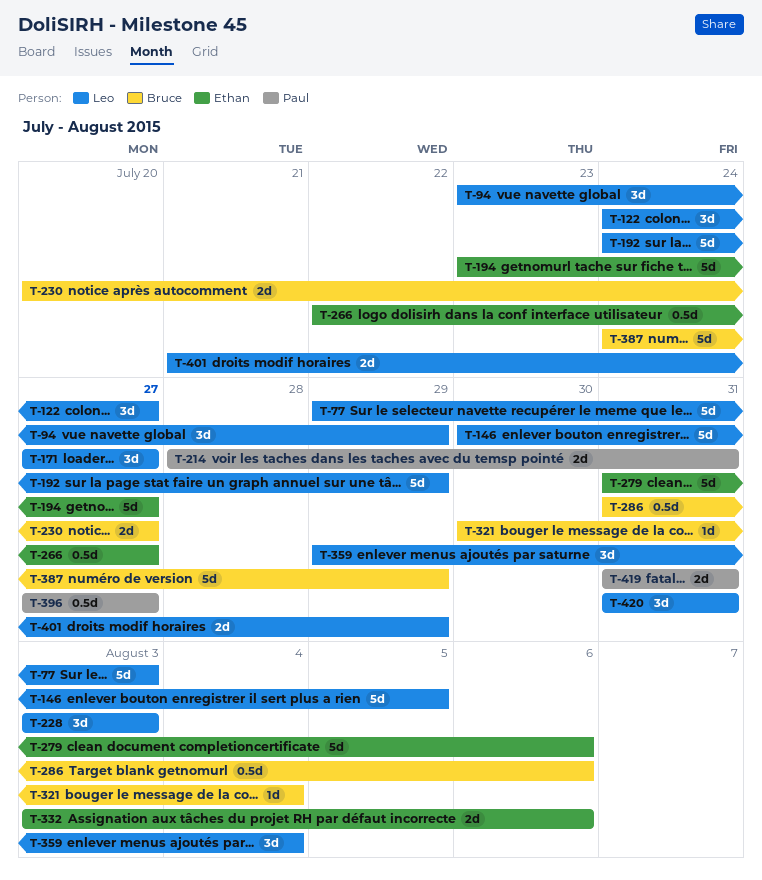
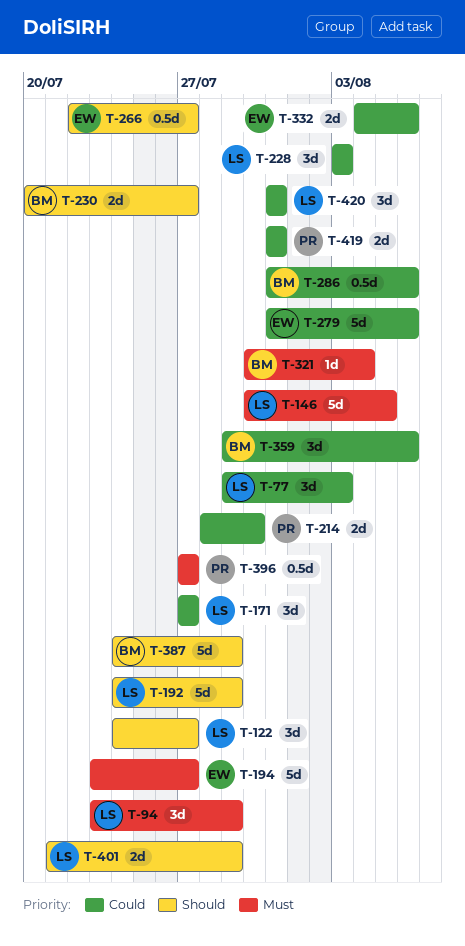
T-77, estimate: 5d -> 3d
T-214, due: Jul 31 -> Jul 30
T-332, start: Aug 3 -> Aug 4
T-359, owner: Leo -> Bruce
T-359, due: Aug 4 -> Aug 6

